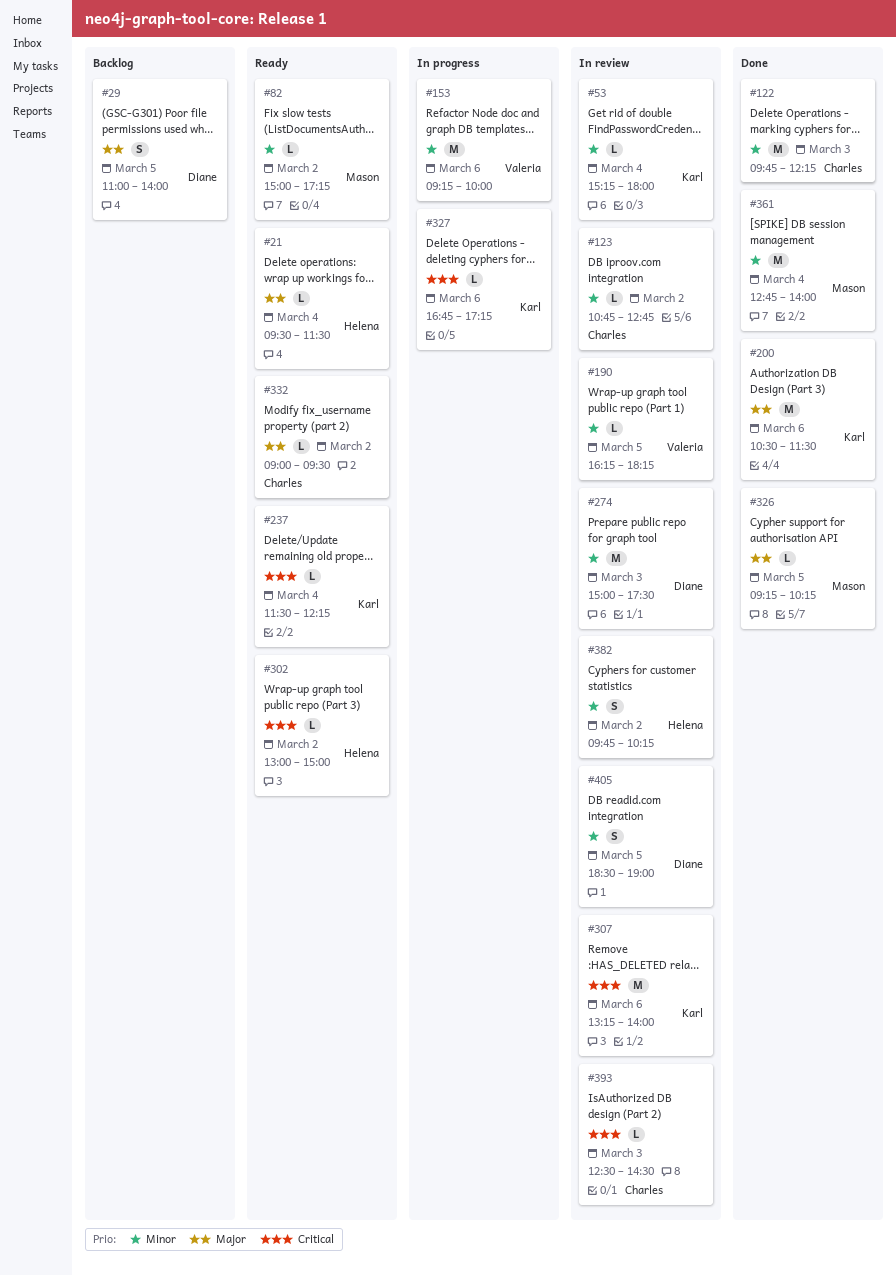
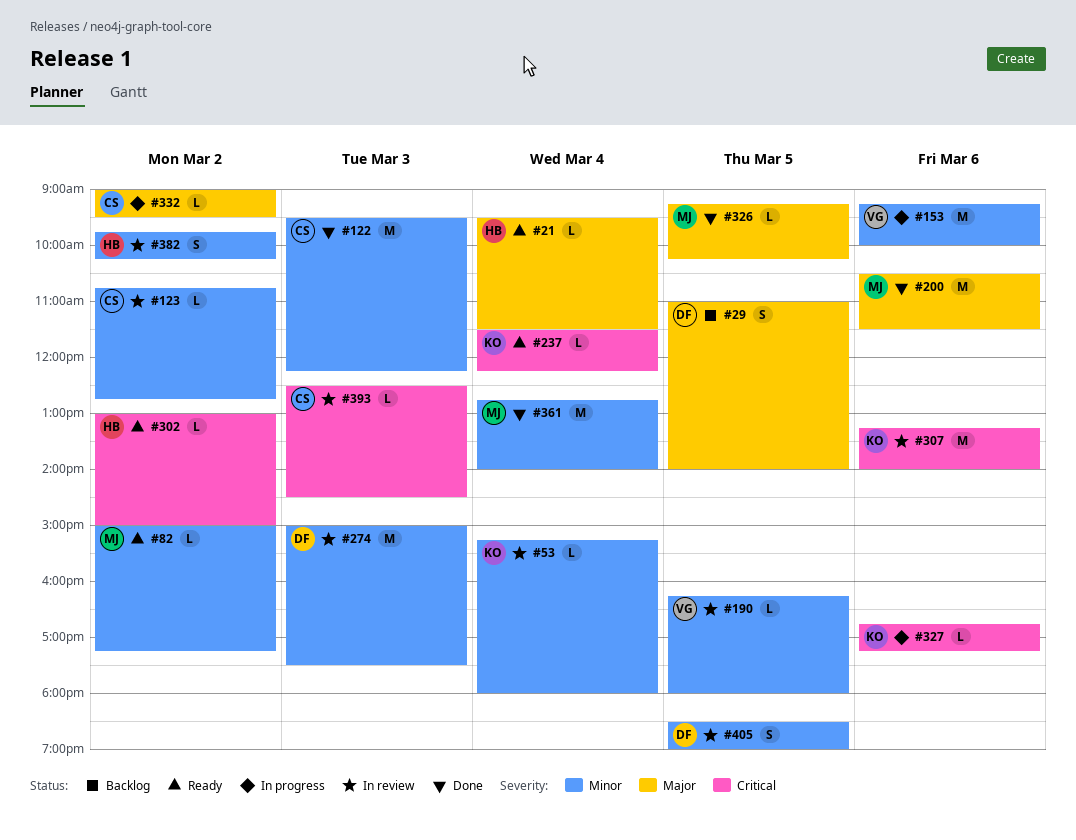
#122, begins: 09:45 -> 09:30
#190, ends: 18:15 -> 18:00
#200, owner: Karl -> Mason
#332, status: Ready -> In progress

